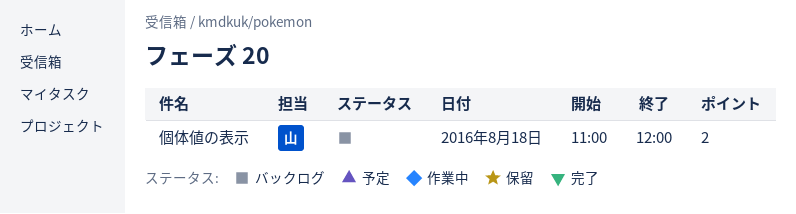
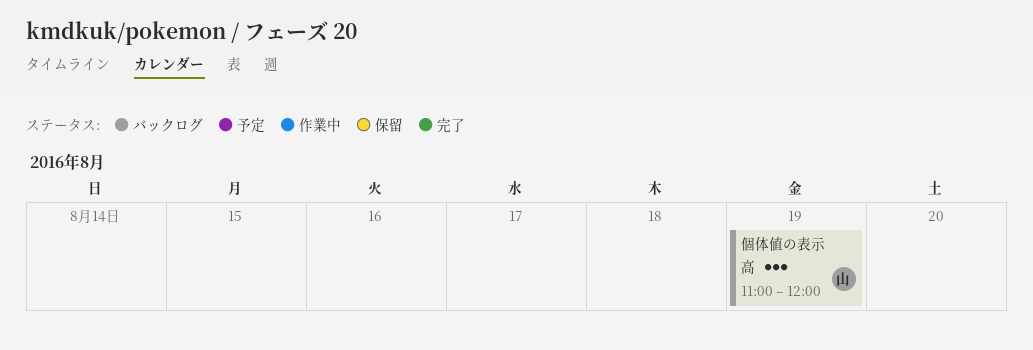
個体値の表示, estimate: 2 -> 3
個体値の表示, day: Aug 18 -> Aug 19

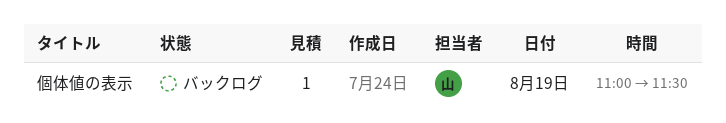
個体値の表示, estimate: 3 -> 1
個体値の表示, ends: 12:00 -> 11:30

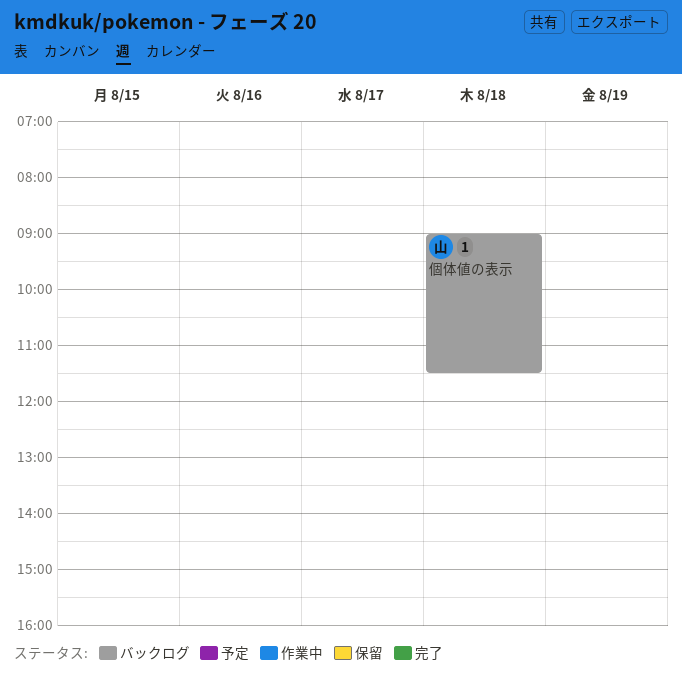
個体値の表示, day: Aug 19 -> Aug 18
個体値の表示, begins: 11:00 -> 09:00

